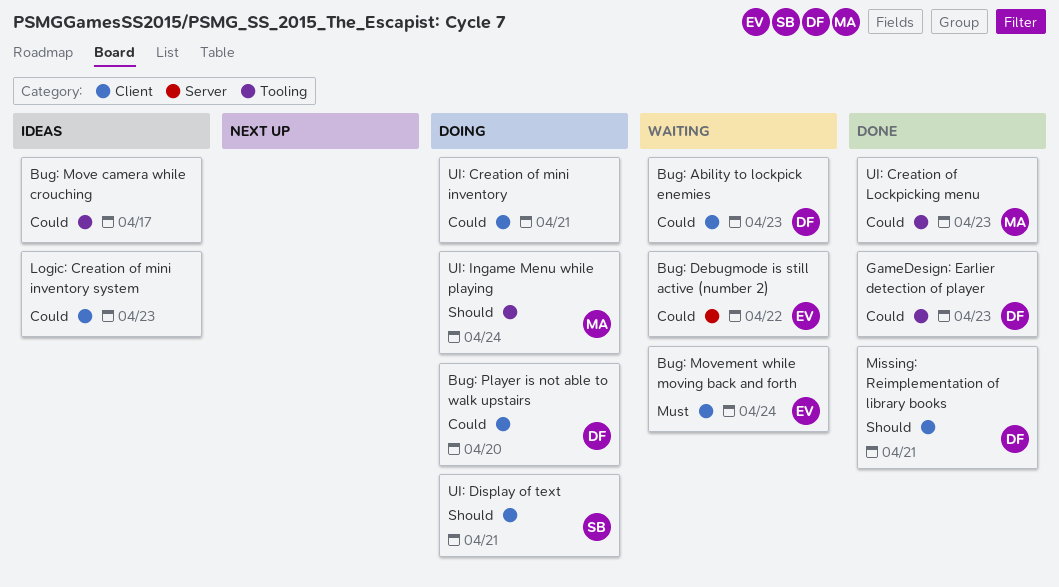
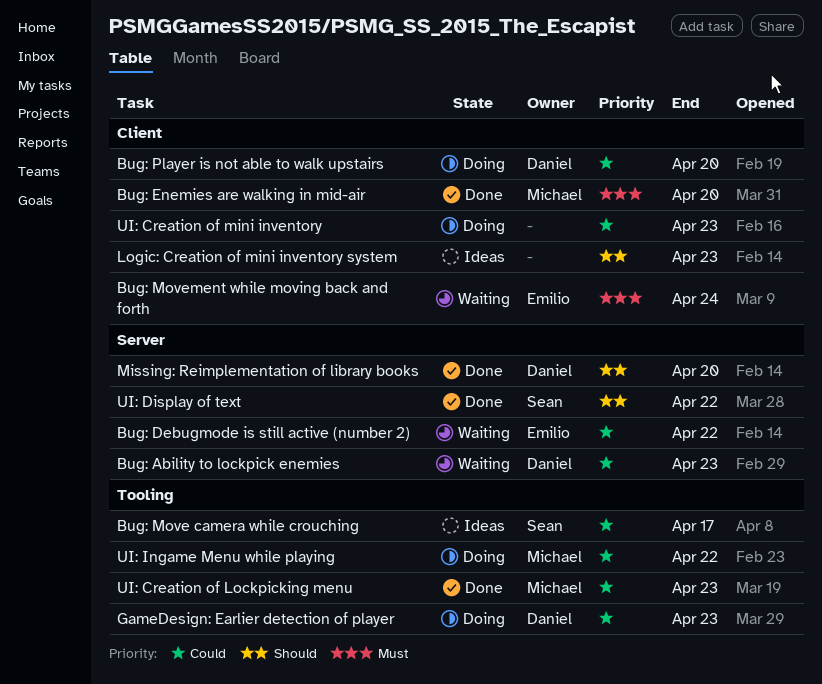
Bug: Ability to lockpick enemies, label: Client -> Server
Bug: Enemies are walking in mid-air: none -> present
Bug: Move camera while crouching, owner: none -> Sean
GameDesign: Earlier detection of player, status: Done -> Doing
Logic: Creation of mini inventory system, priority: Could -> Should
Missing: Reimplementation of library books, label: Client -> Server
Missing: Reimplementation of library books, due: Apr 21 -> Apr 20
UI: Creation of mini inventory, due: Apr 21 -> Apr 23
UI: Display of text, status: Doing -> Done
UI: Display of text, label: Client -> Server
UI: Display of text, due: Apr 21 -> Apr 22
UI: Ingame Menu while playing, priority: Should -> Could
UI: Ingame Menu while playing, due: Apr 24 -> Apr 22

